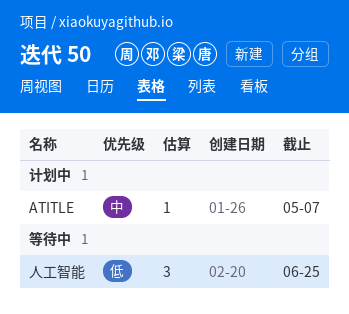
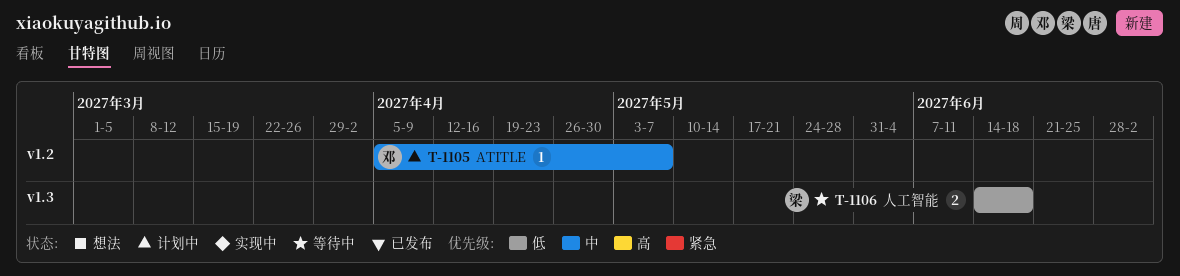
人工智能, estimate: 3 -> 2
人工智能, due: Jun 25 -> Jun 18

